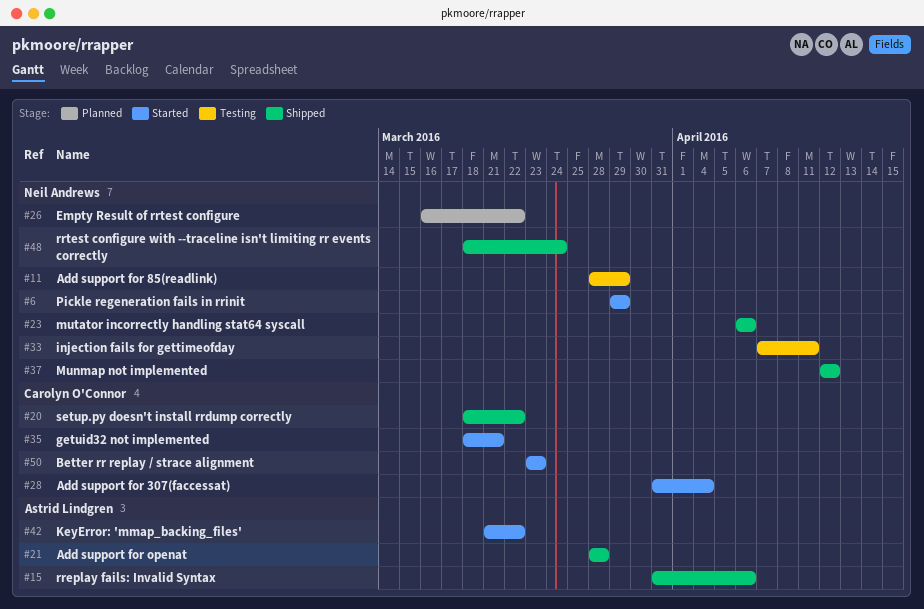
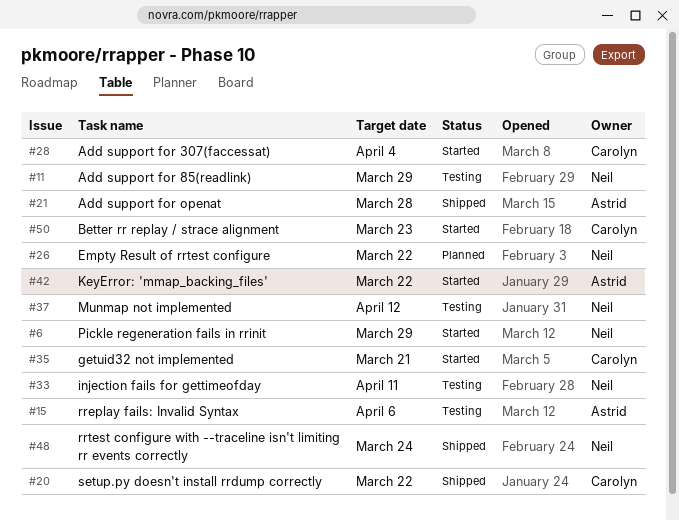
#15, status: Shipped -> Testing
#23: present -> none
#37, status: Shipped -> Testing

